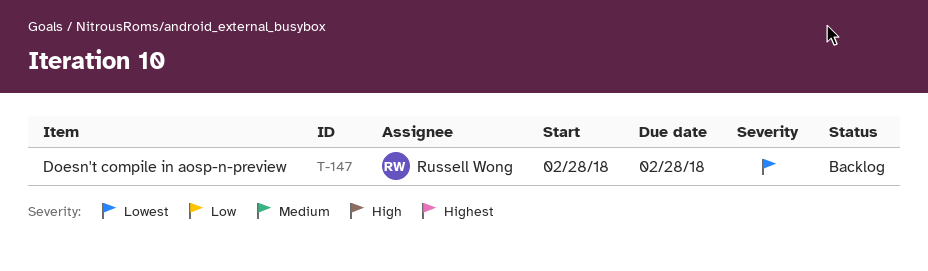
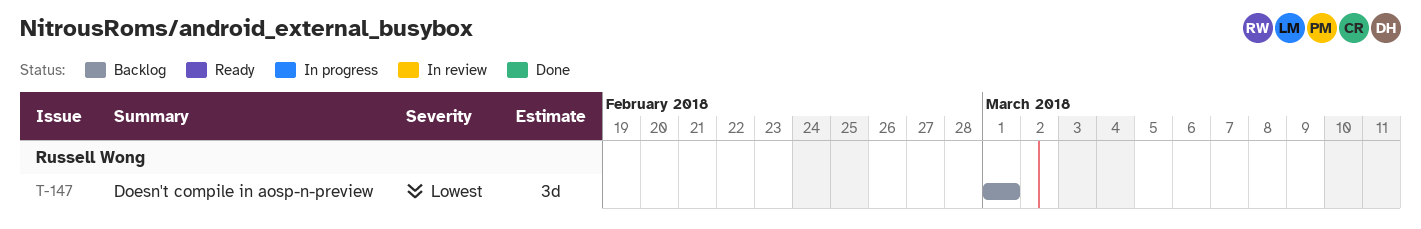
T-147, start: Feb 28 -> Mar 1
T-147, due: Feb 28 -> Mar 1

